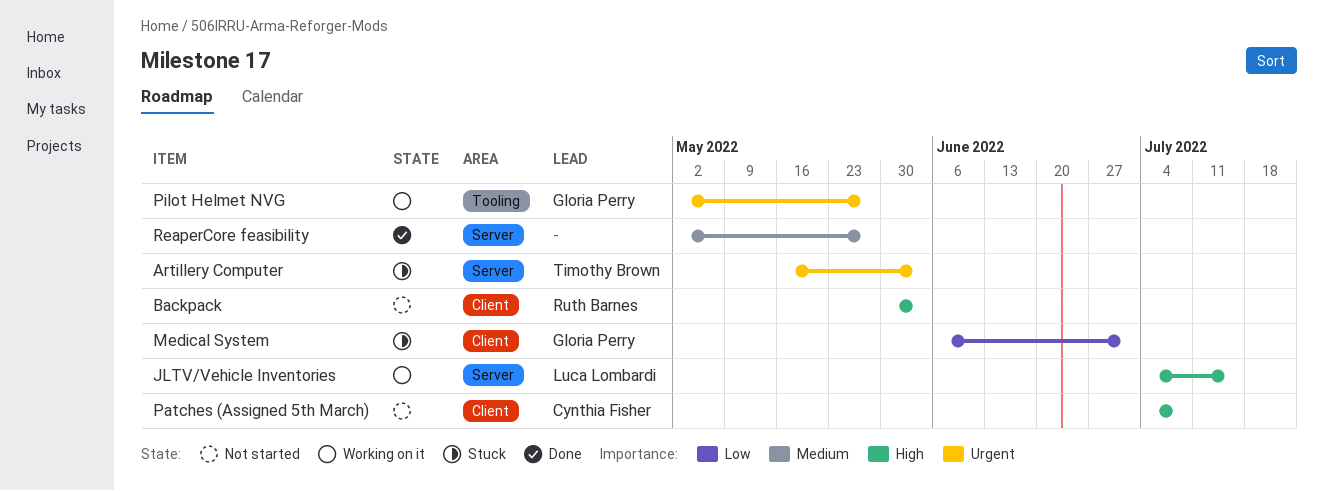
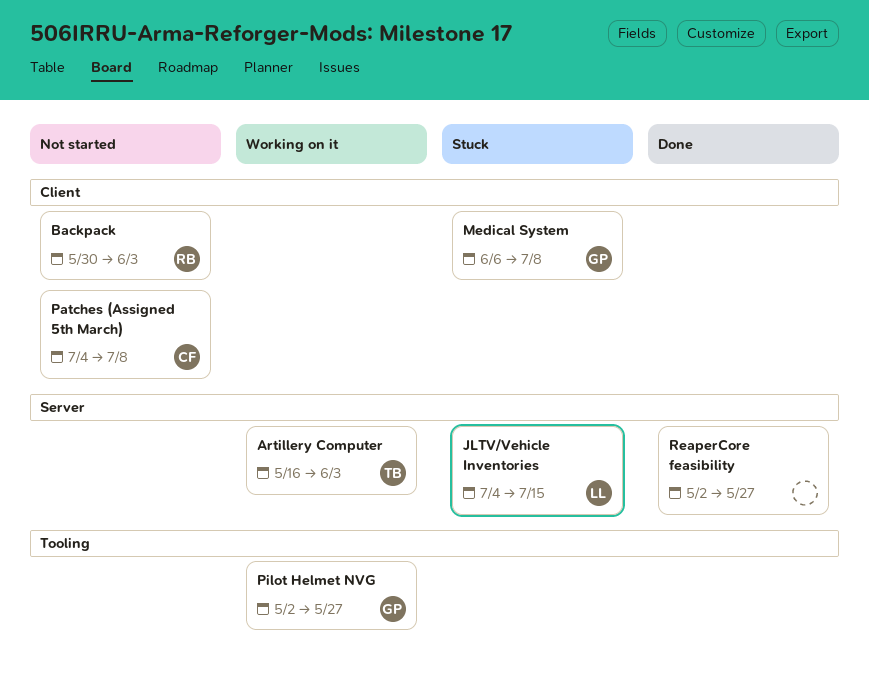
Artillery Computer, status: Stuck -> Working on it
JLTV/Vehicle Inventories, status: Working on it -> Stuck
Medical System, due: Jul 1 -> Jul 8

